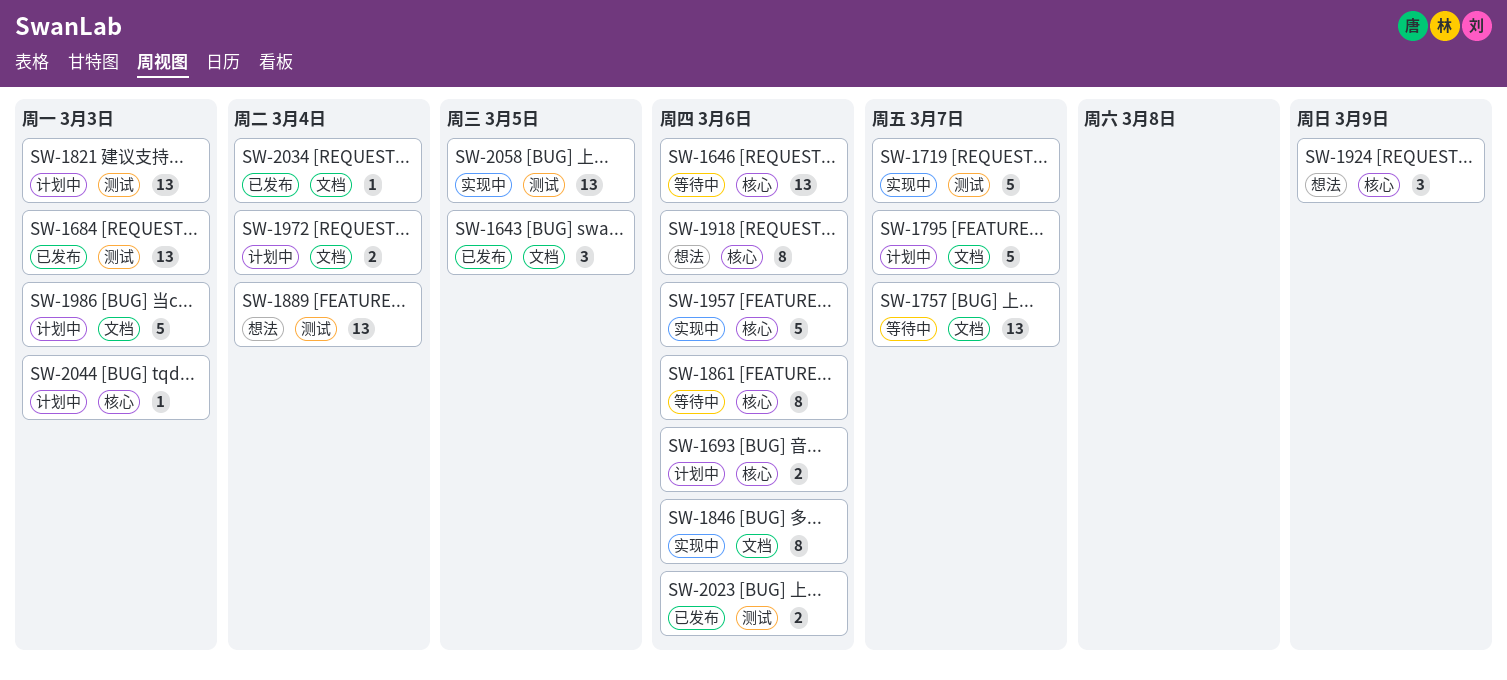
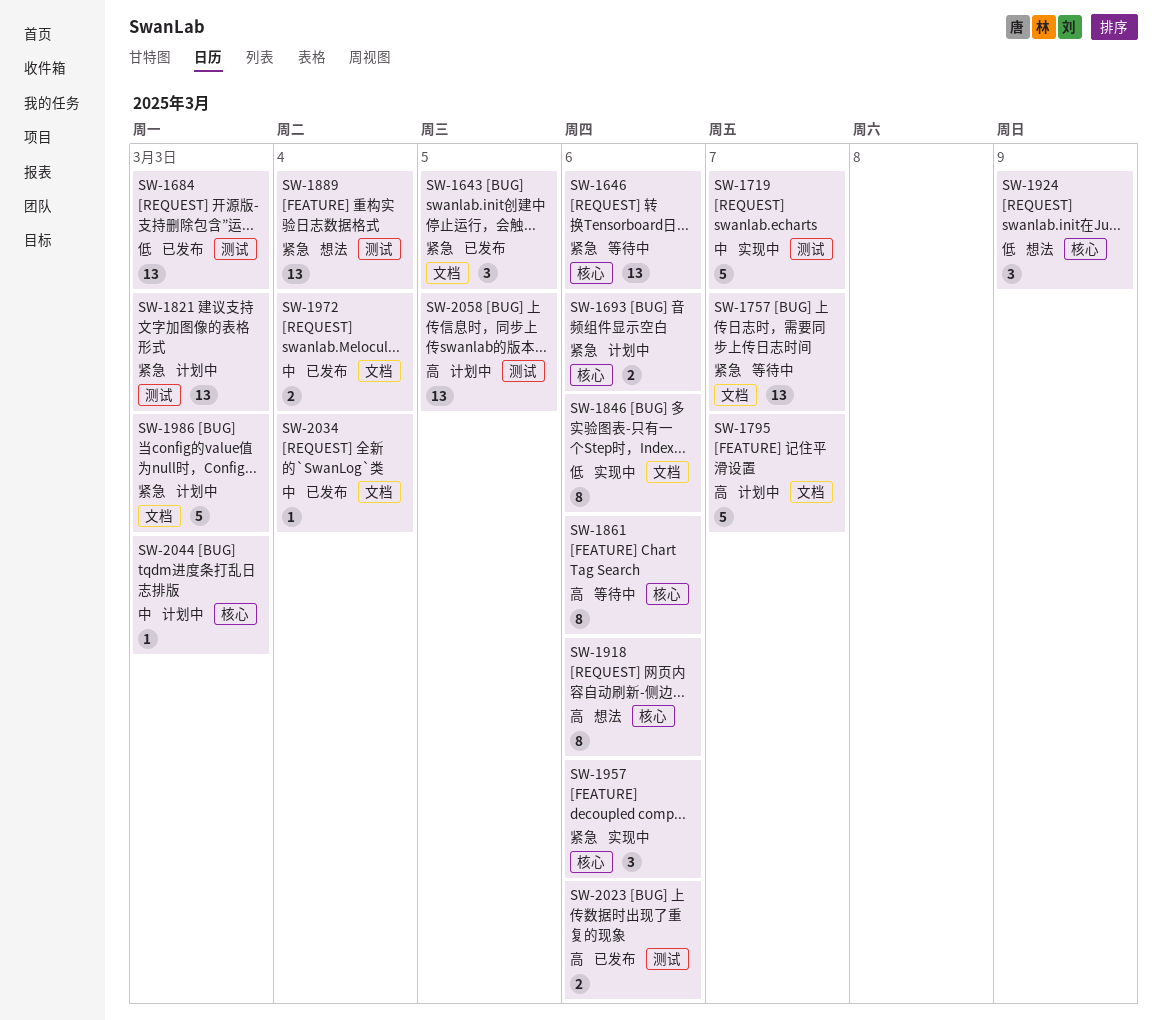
SW-1957, estimate: 5 -> 3
SW-1972, status: 计划中 -> 已发布
SW-2058, status: 实现中 -> 计划中

